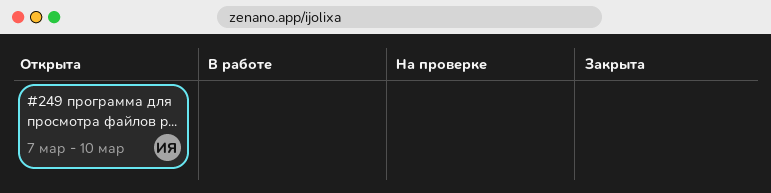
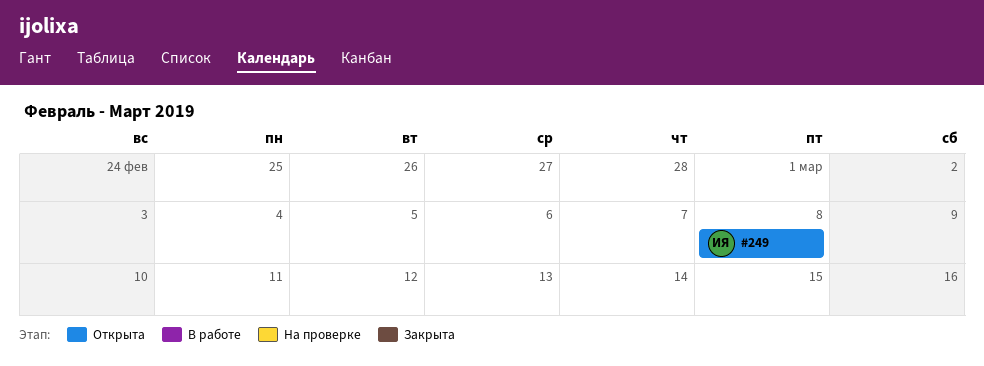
#249, start: Mar 7 -> Mar 8
#249, due: Mar 10 -> Mar 8

